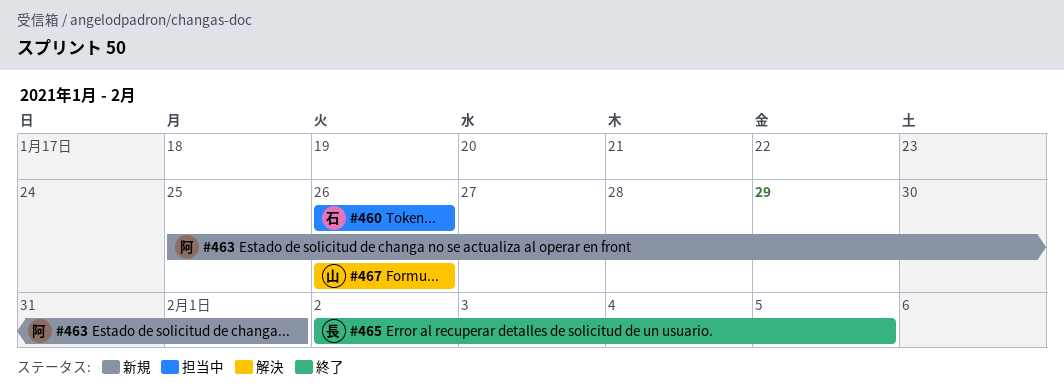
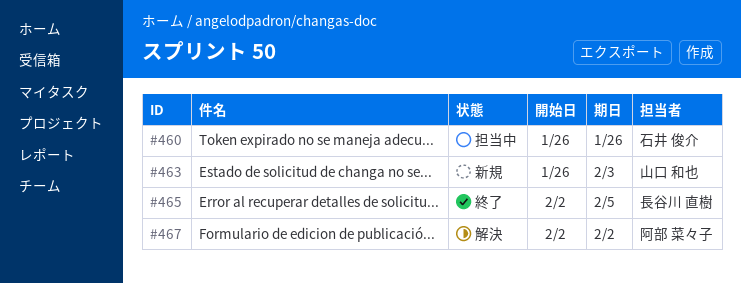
#463, owner: 阿部 菜々子 -> 山口 和也
#463, start: Jan 25 -> Jan 26
#463, due: Feb 1 -> Feb 3
#467, owner: 山口 和也 -> 阿部 菜々子
#467, start: Jan 26 -> Feb 2
#467, due: Jan 26 -> Feb 2

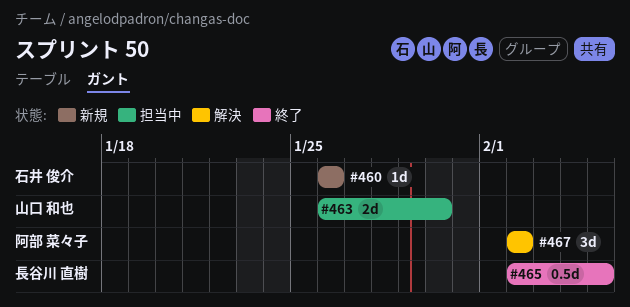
#460, status: 担当中 -> 新規
#463, status: 新規 -> 担当中
#463, due: Feb 3 -> Jan 30

